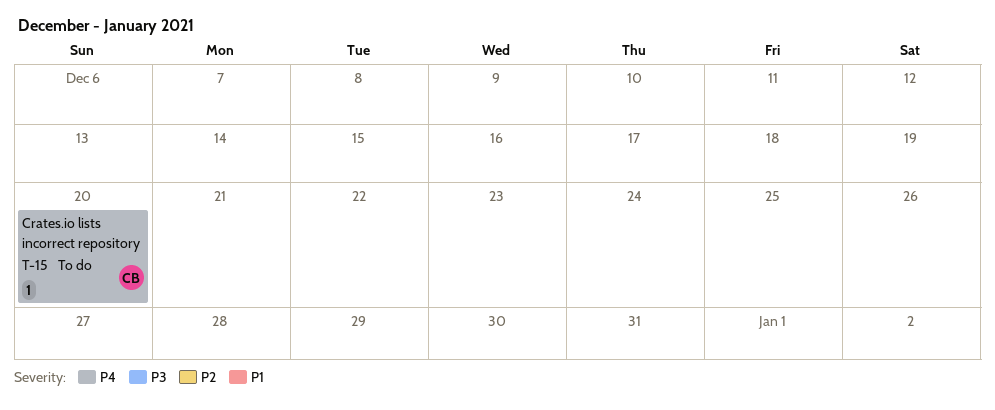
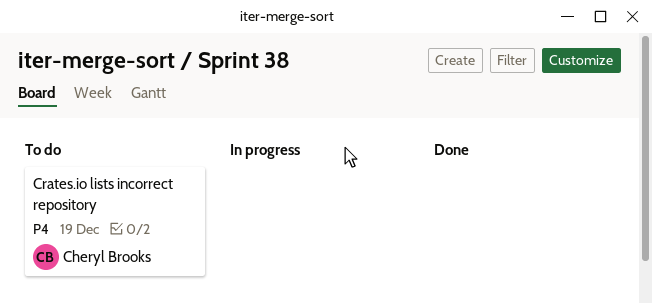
Crates.io lists incorrect repository, due: Dec 20 -> Dec 19

